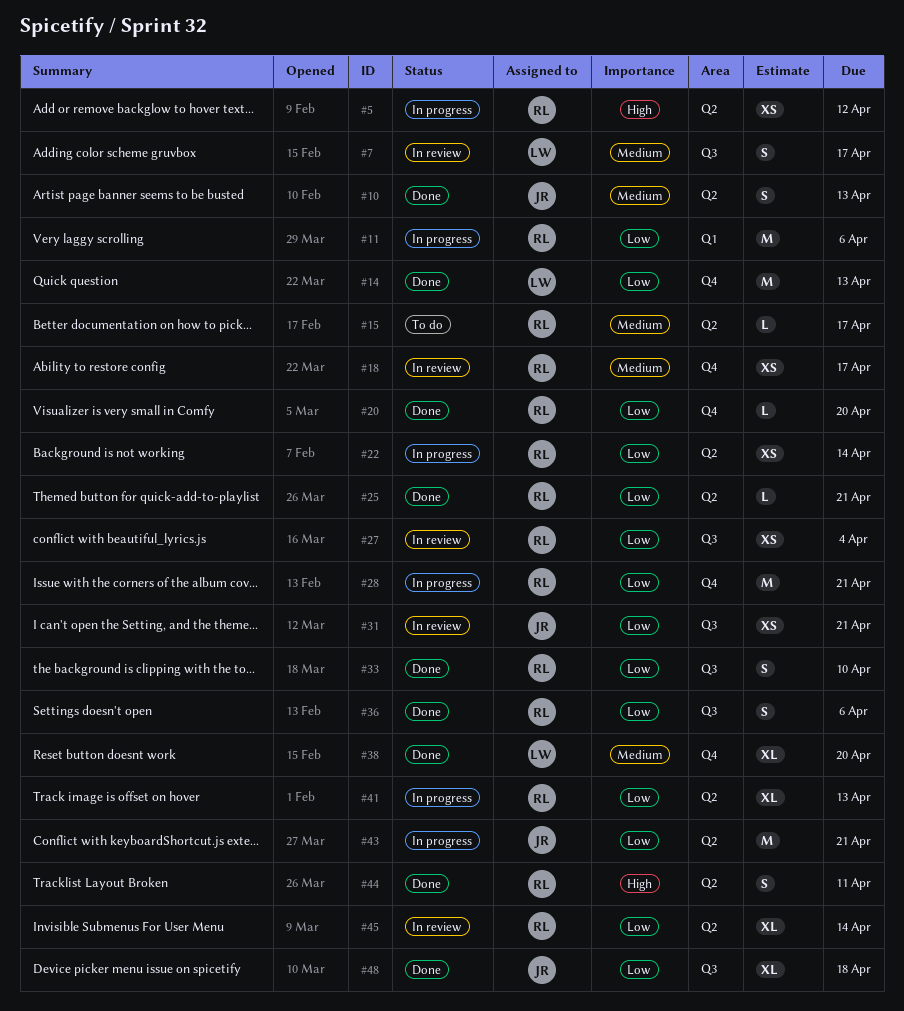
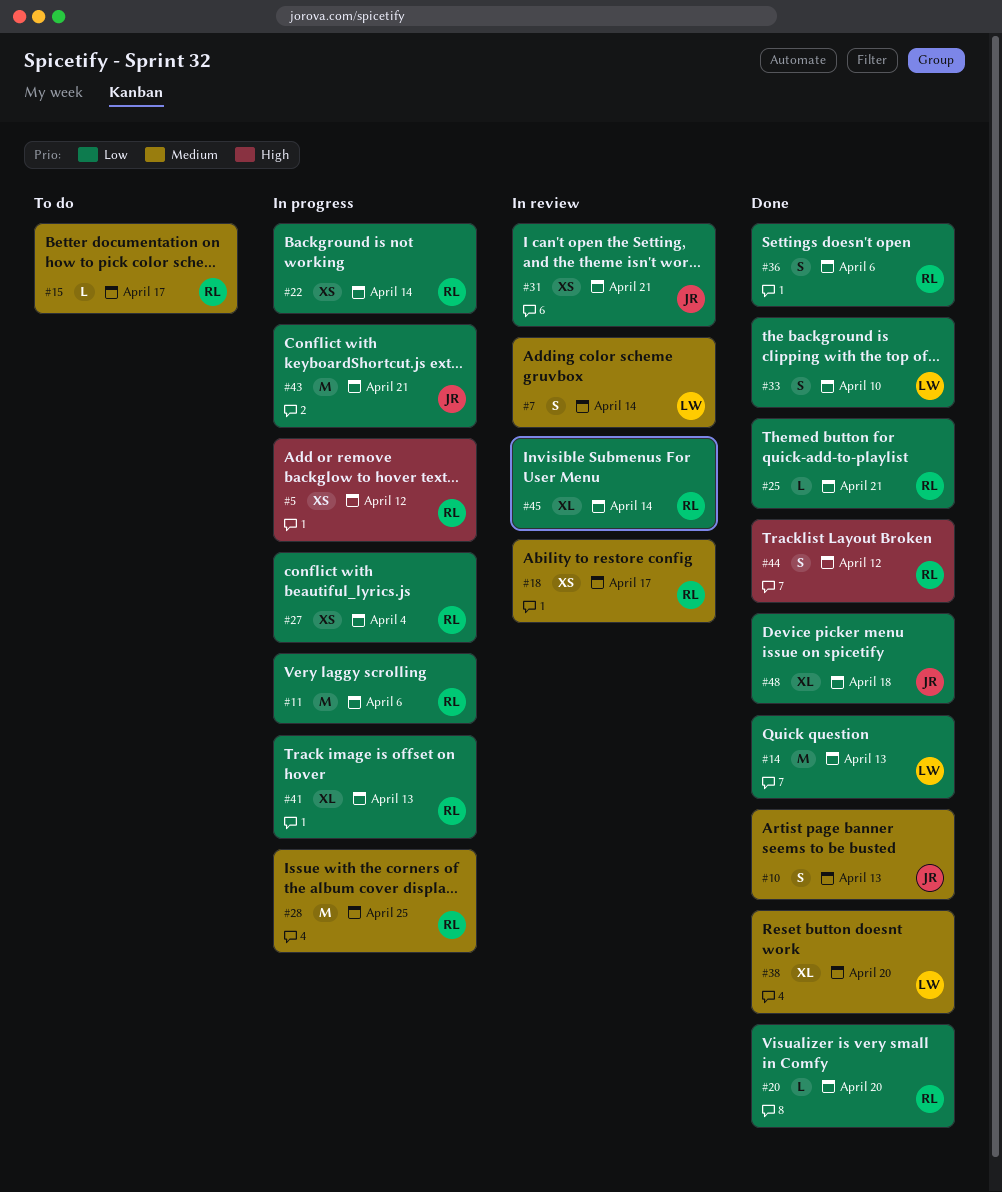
#7, due: Apr 17 -> Apr 14
#27, status: In review -> In progress
#28, priority: Low -> Medium
#28, due: Apr 21 -> Apr 25
#33, owner: RL -> LW
#44, due: Apr 11 -> Apr 12

